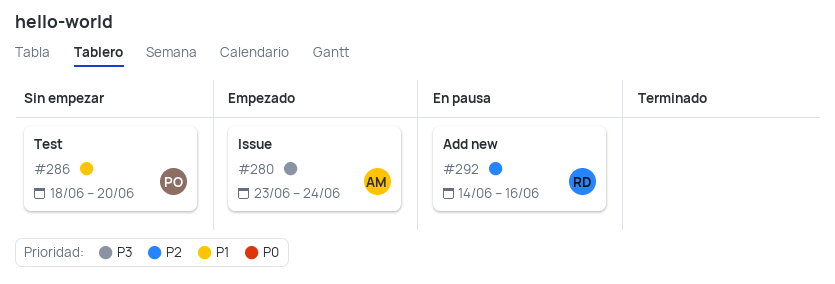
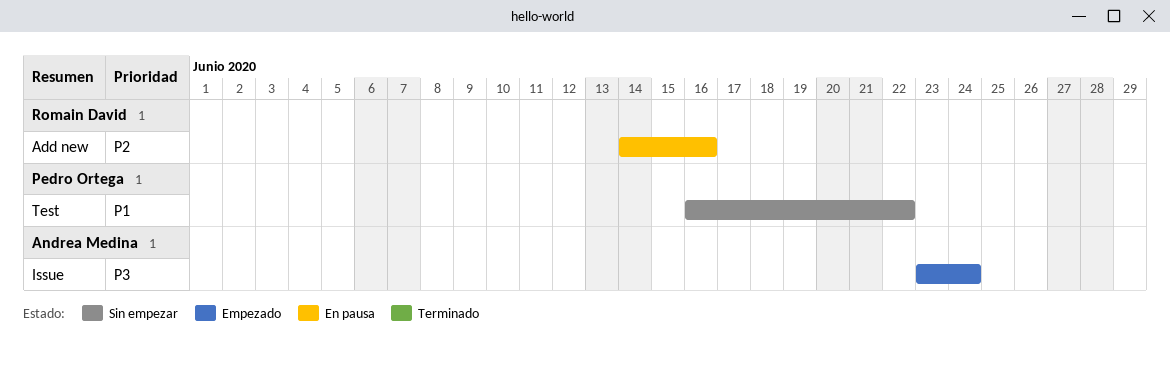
Test, start: Jun 18 -> Jun 16
Test, due: Jun 20 -> Jun 22

